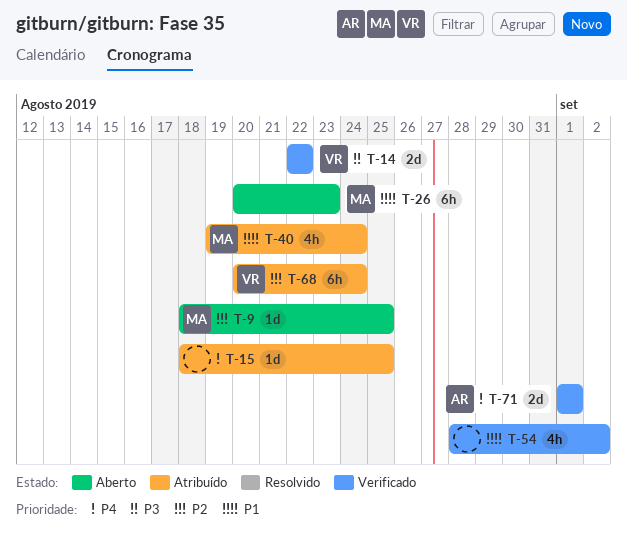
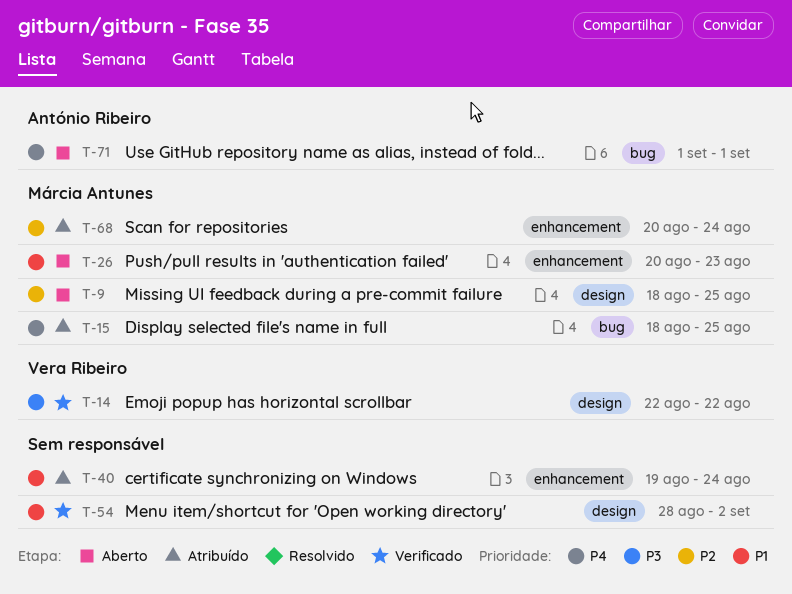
T-15, owner: none -> Márcia Antunes
T-40, owner: Márcia Antunes -> none
T-68, owner: Vera Ribeiro -> Márcia Antunes
T-71, status: Verificado -> Aberto

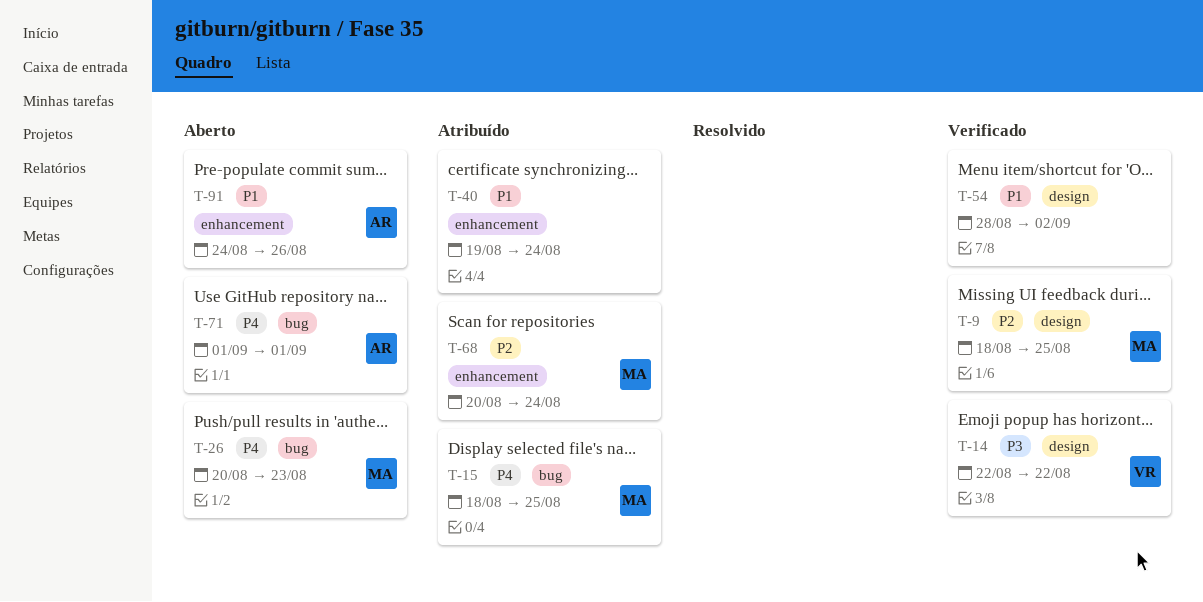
T-9, status: Aberto -> Verificado
T-26, priority: P1 -> P4
T-26, label: enhancement -> bug
T-91: none -> present

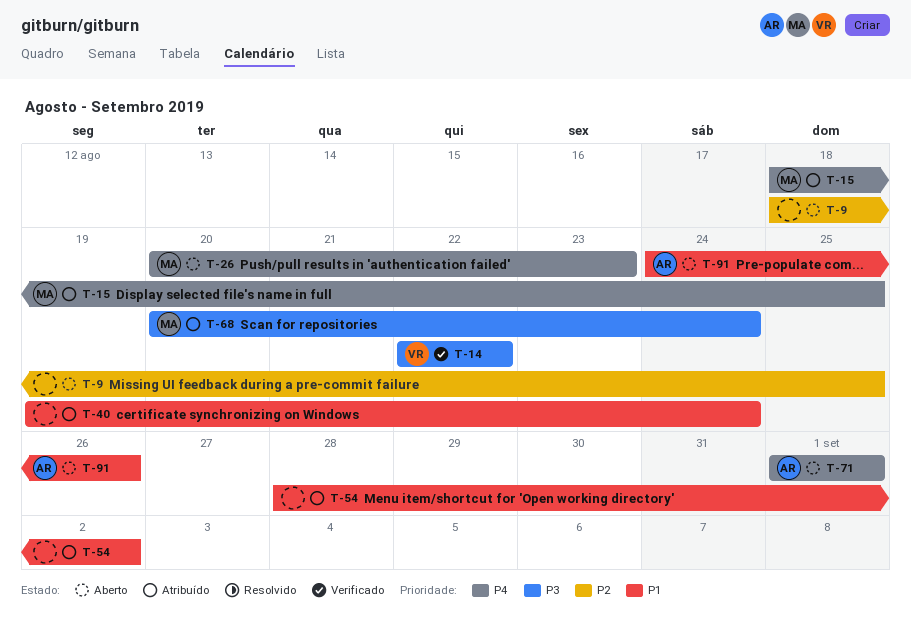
T-9, status: Verificado -> Aberto
T-9, owner: MA -> none
T-54, status: Verificado -> Atribuído
T-68, priority: P2 -> P3

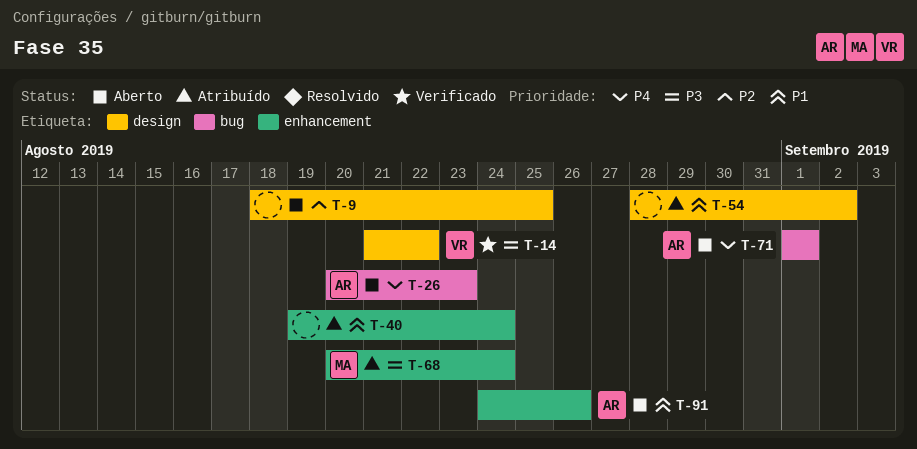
T-14, start: Aug 22 -> Aug 21
T-15: present -> none
T-26, owner: MA -> AR

